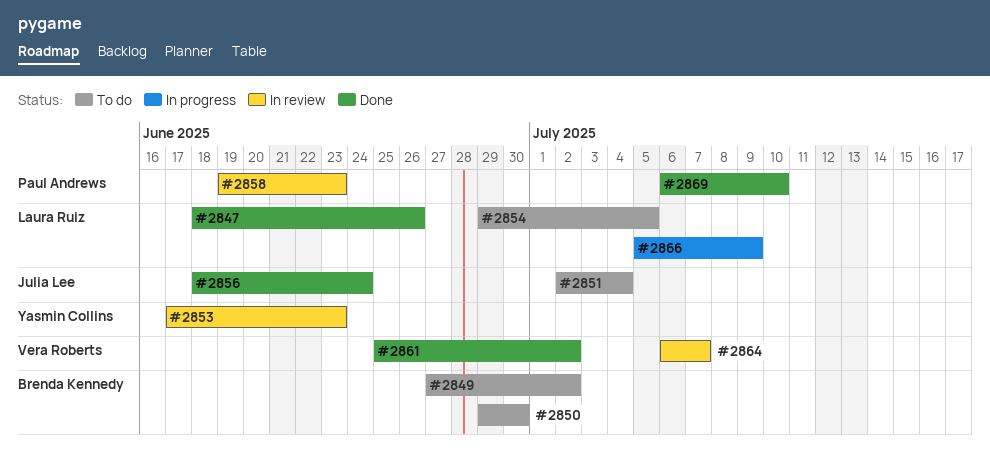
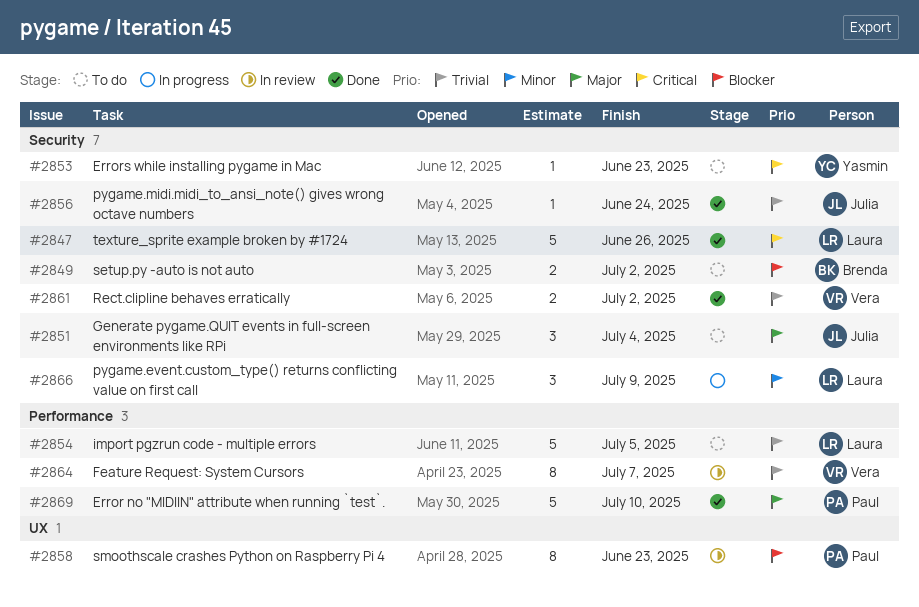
#2850: present -> none
#2853, status: In review -> To do

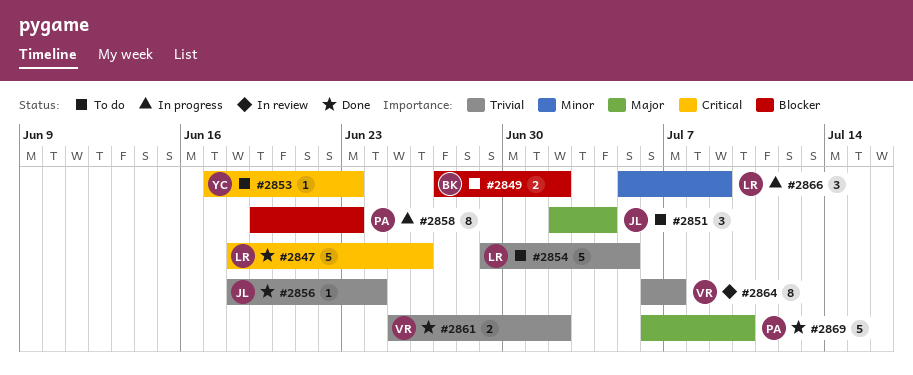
#2858, status: In review -> In progress

